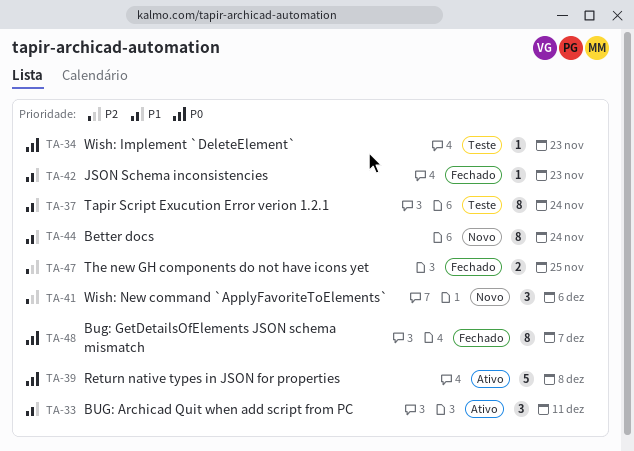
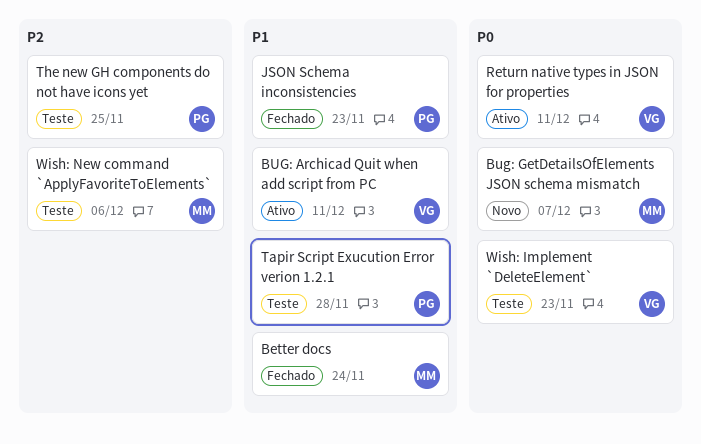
Better docs, status: Novo -> Fechado
Bug: GetDetailsOfElements JSON schema mismatch, status: Fechado -> Novo
Return native types in JSON for properties, due: Dec 8 -> Dec 11
Tapir Script Exucution Error verion 1.2.1, due: Nov 24 -> Nov 28
The new GH components do not have icons yet, status: Fechado -> Teste
Wish: New command `ApplyFavoriteToElements`, status: Novo -> Teste

